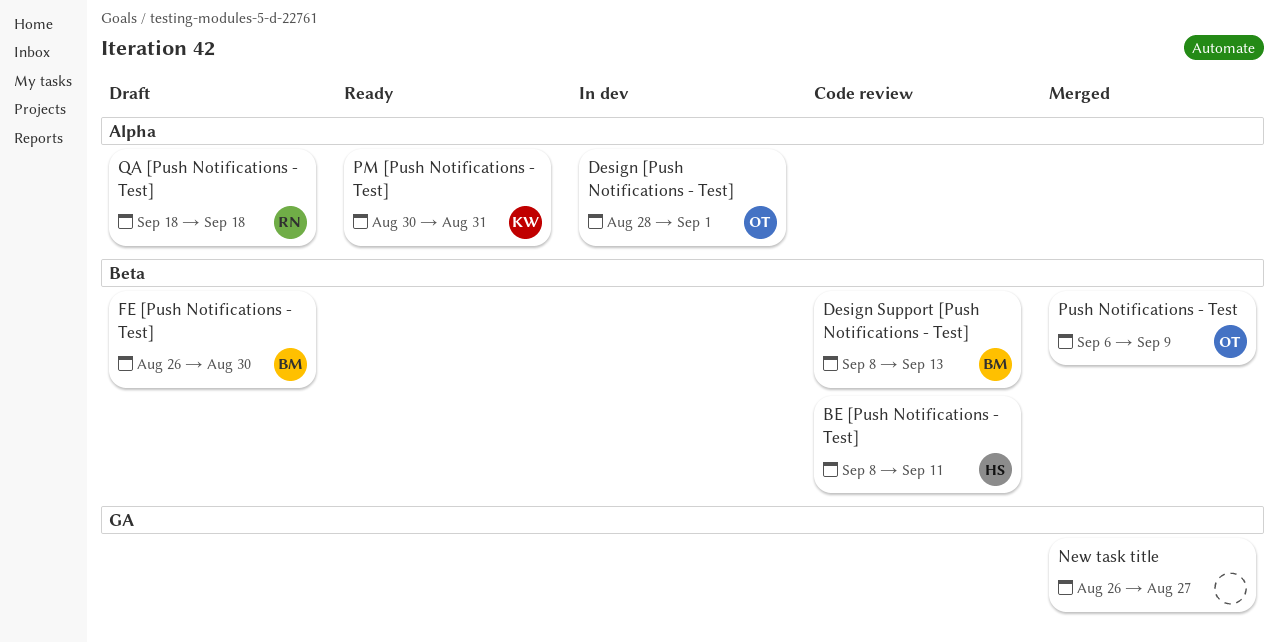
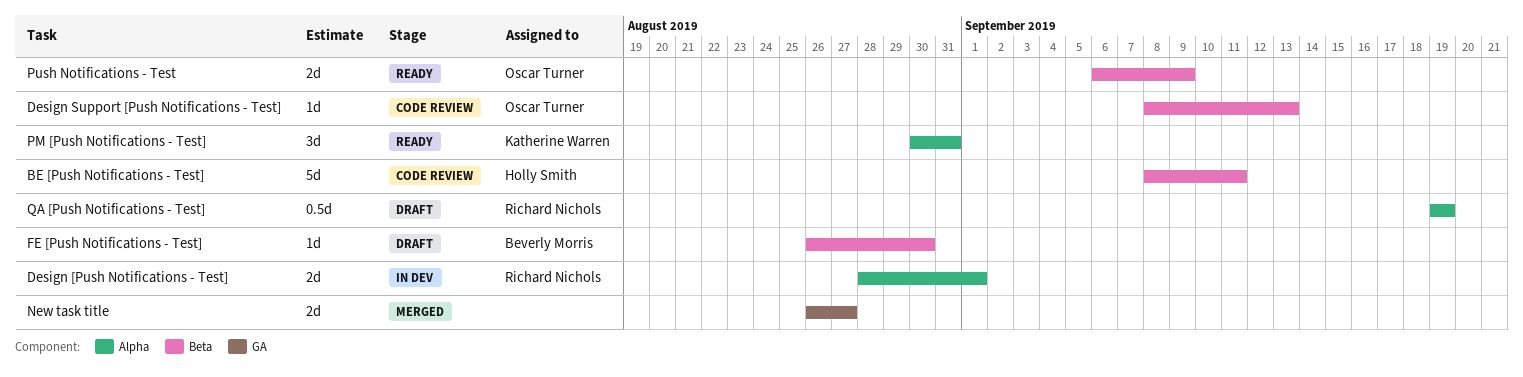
Design [Push Notifications - Test], owner: Oscar Turner -> Richard Nichols
Design Support [Push Notifications - Test], owner: Beverly Morris -> Oscar Turner
Push Notifications - Test, status: Merged -> Ready
QA [Push Notifications - Test], start: Sep 18 -> Sep 19
QA [Push Notifications - Test], due: Sep 18 -> Sep 19

